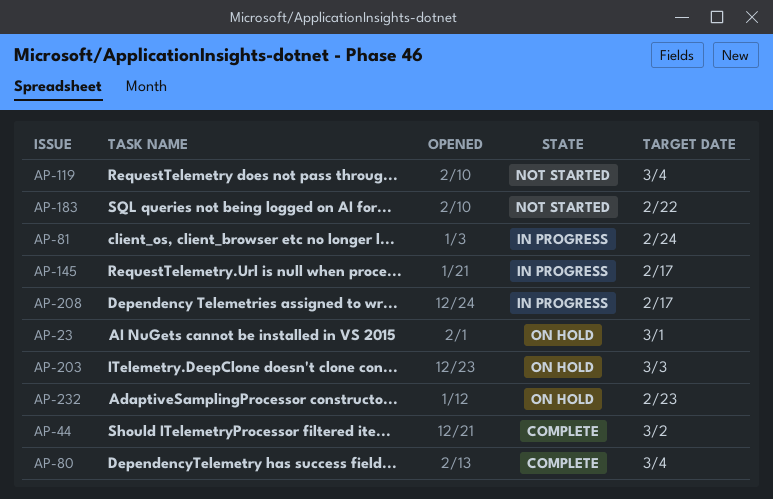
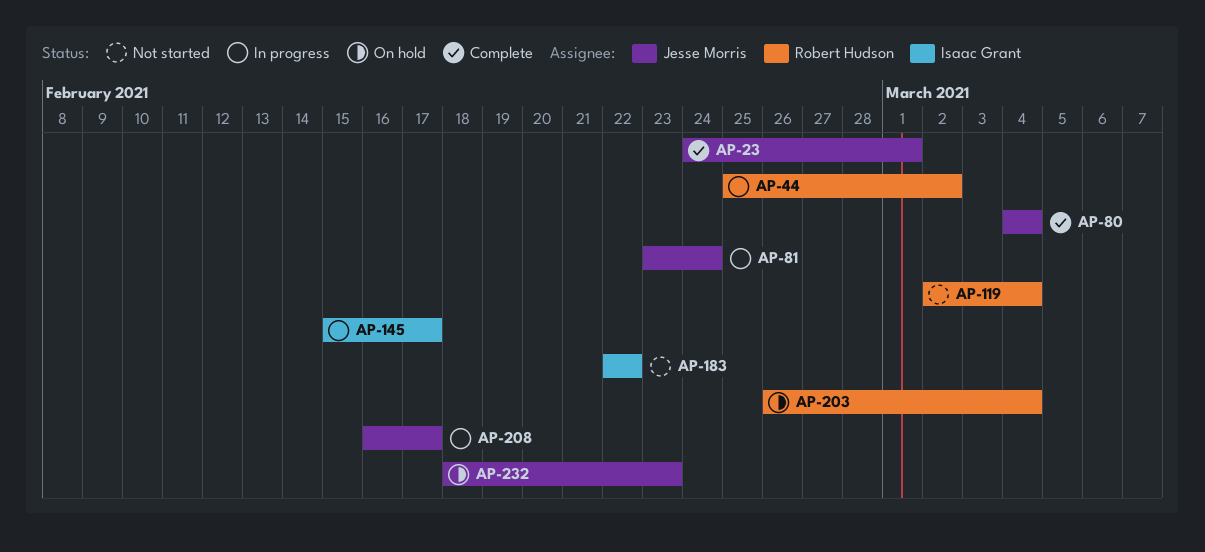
AP-23, status: On hold -> Complete
AP-44, status: Complete -> In progress
AP-203, due: Mar 3 -> Mar 4

